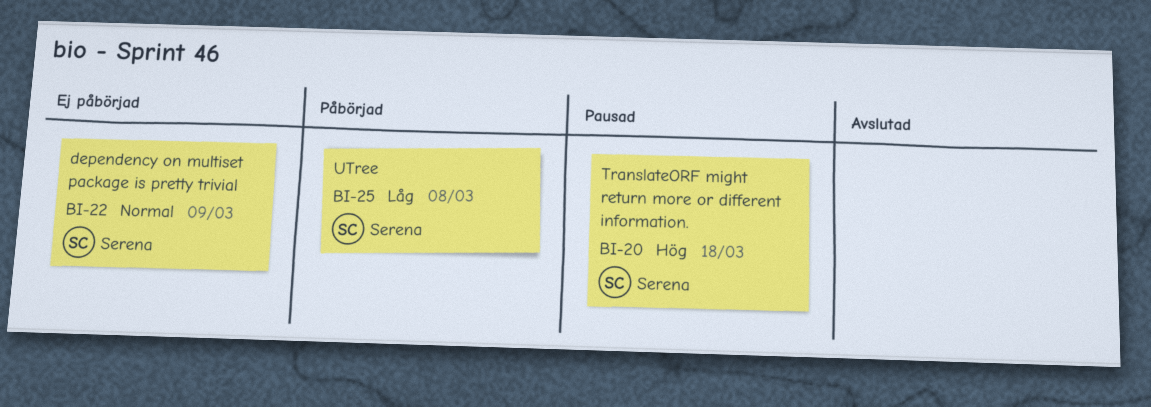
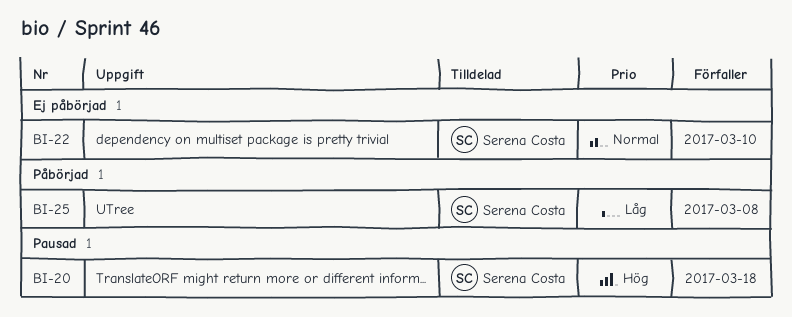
BI-22, due: Mar 9 -> Mar 10

